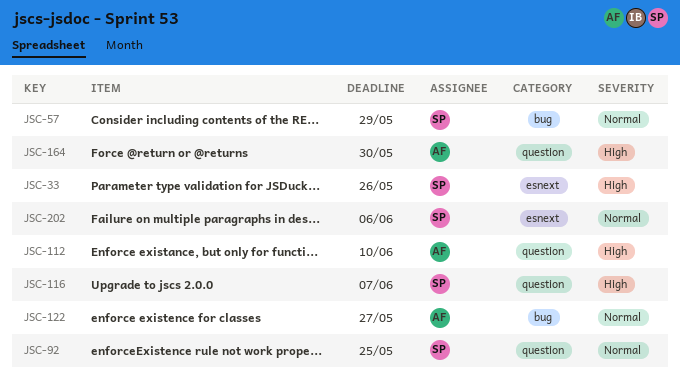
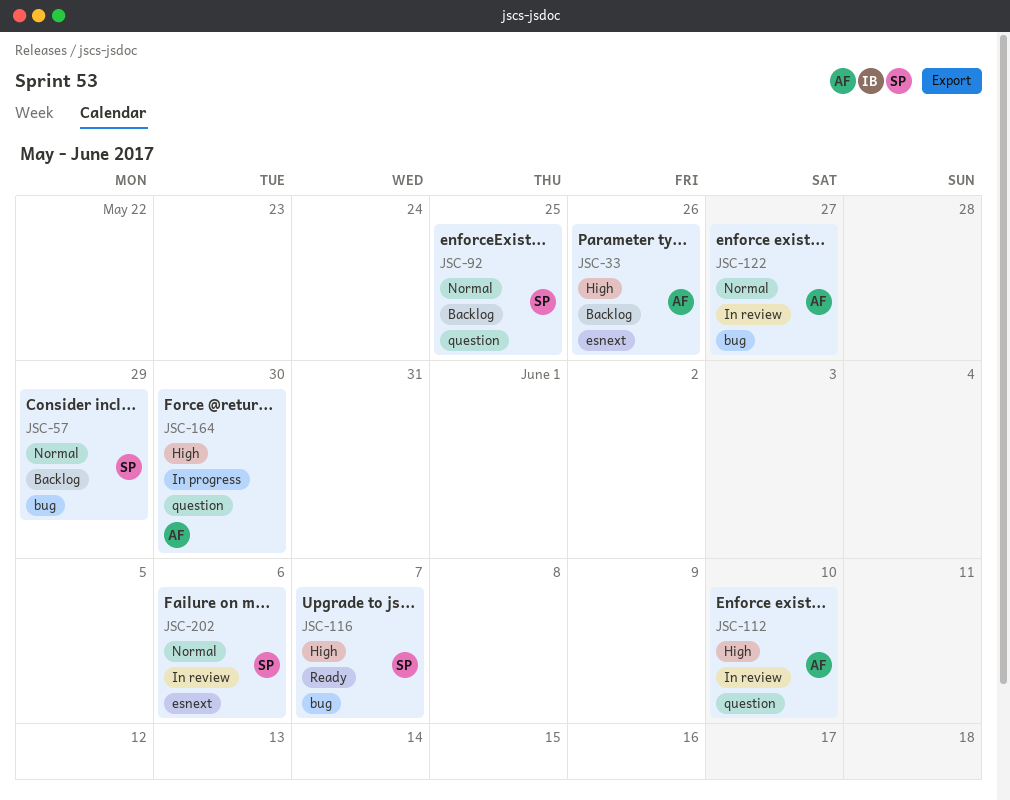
JSC-33, owner: SP -> AF
JSC-116, label: question -> bug

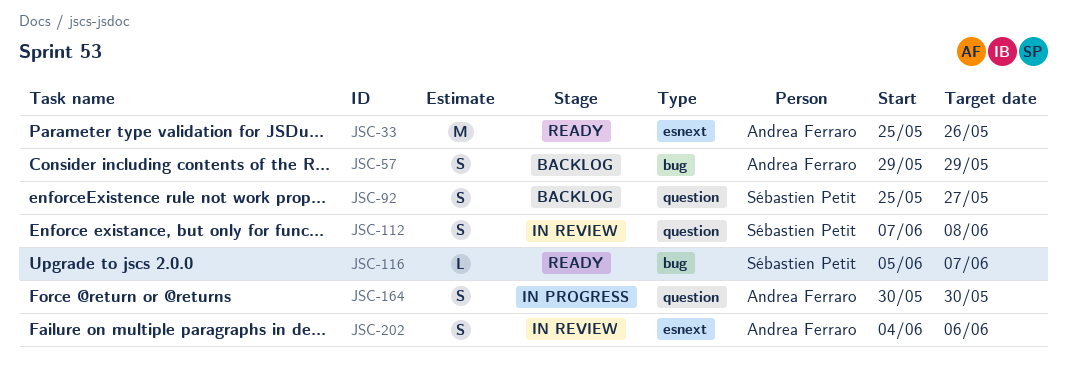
JSC-33, status: Backlog -> Ready
JSC-57, owner: Sébastien Petit -> Andrea Ferraro
JSC-92, due: May 25 -> May 27
JSC-112, owner: Andrea Ferraro -> Sébastien Petit
JSC-112, due: Jun 10 -> Jun 8
JSC-122: present -> none
JSC-202, owner: Sébastien Petit -> Andrea Ferraro

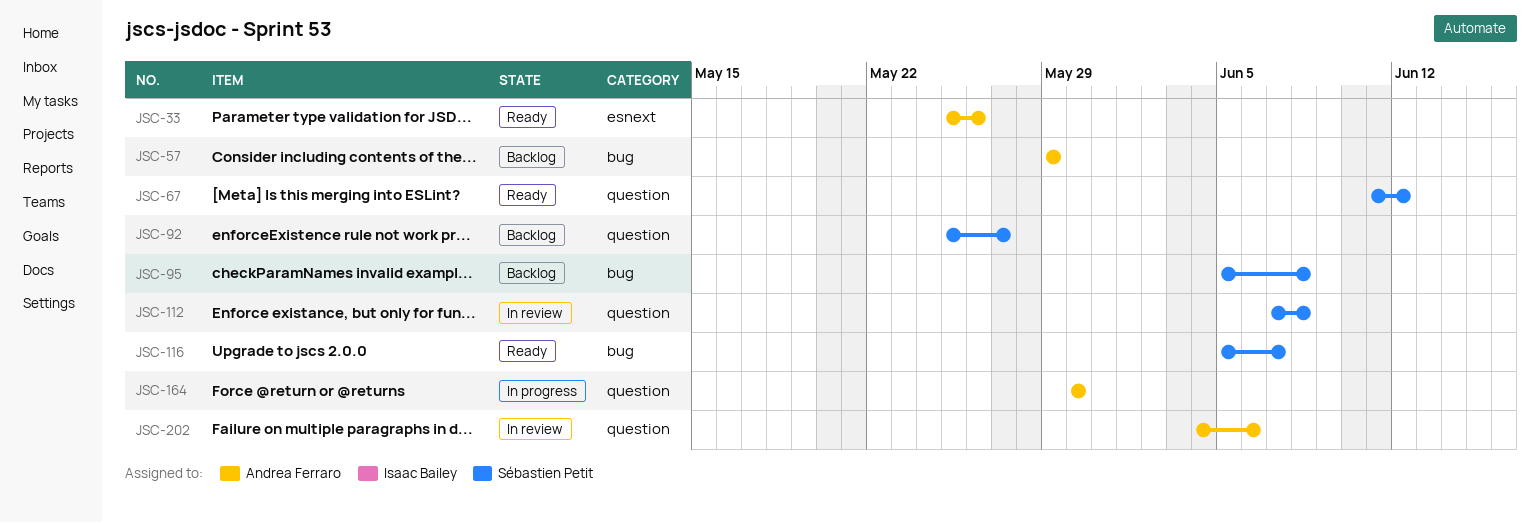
JSC-67: none -> present
JSC-95: none -> present
JSC-202, label: esnext -> question

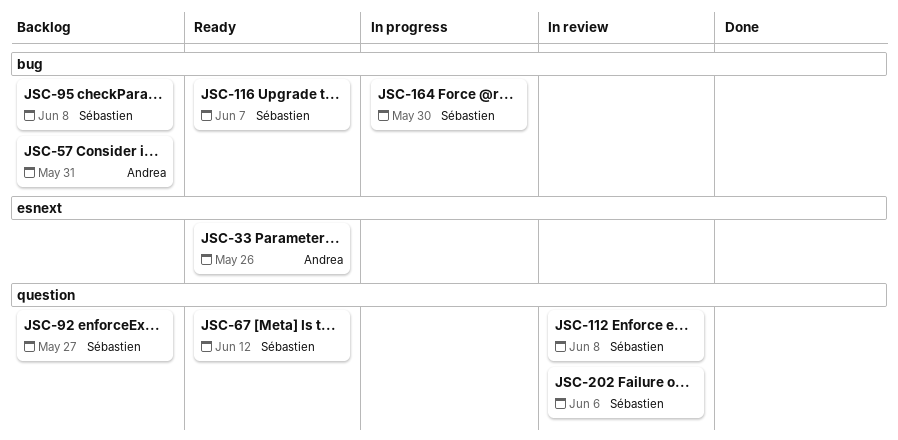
JSC-57, due: May 29 -> May 31
JSC-164, owner: Andrea Ferraro -> Sébastien Petit
JSC-164, label: question -> bug
JSC-202, owner: Andrea Ferraro -> Sébastien Petit

